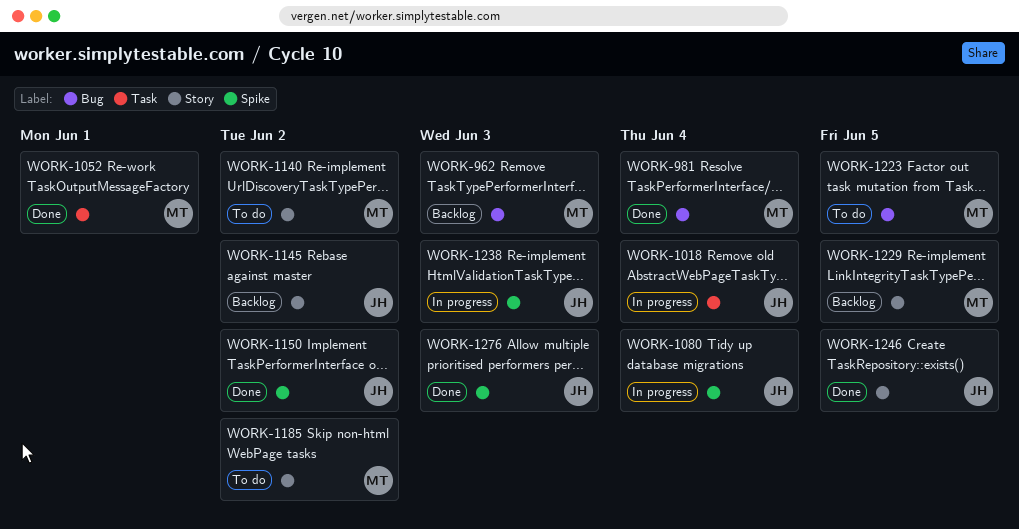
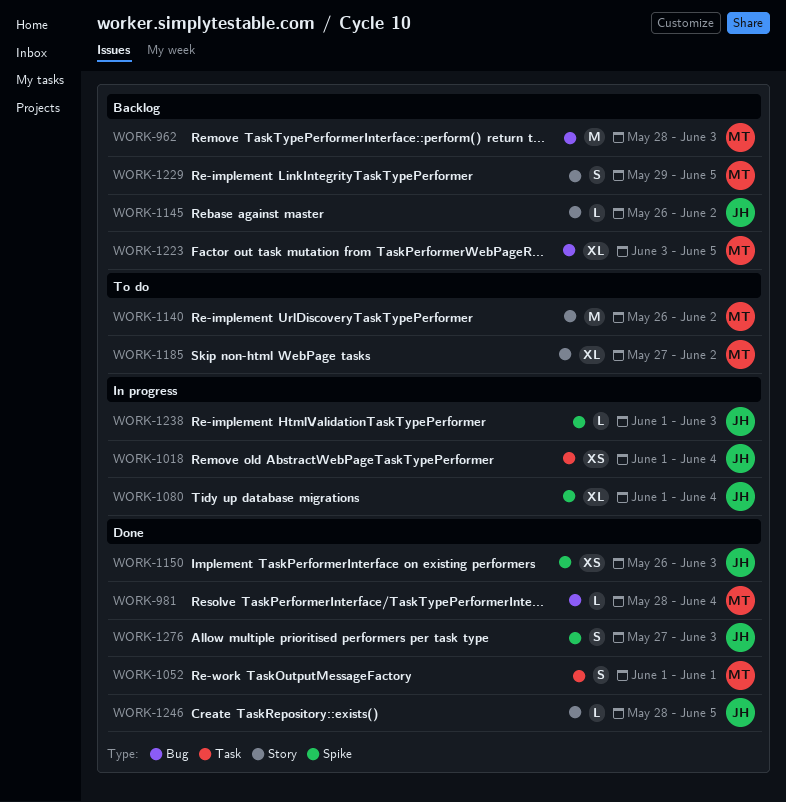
WORK-1150, due: Jun 2 -> Jun 3
WORK-1223, status: To do -> Backlog

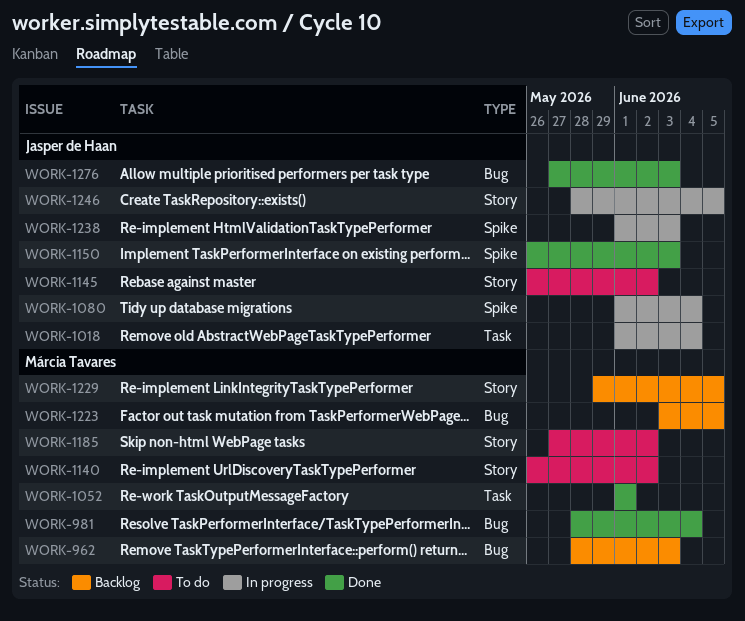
WORK-1145, status: Backlog -> To do
WORK-1246, status: Done -> In progress
WORK-1276, label: Spike -> Bug

